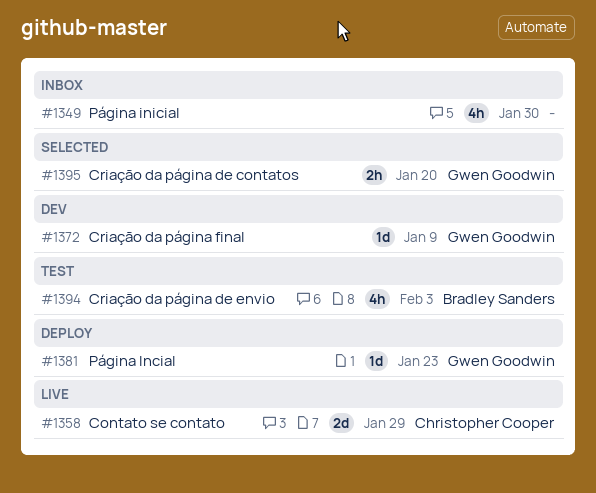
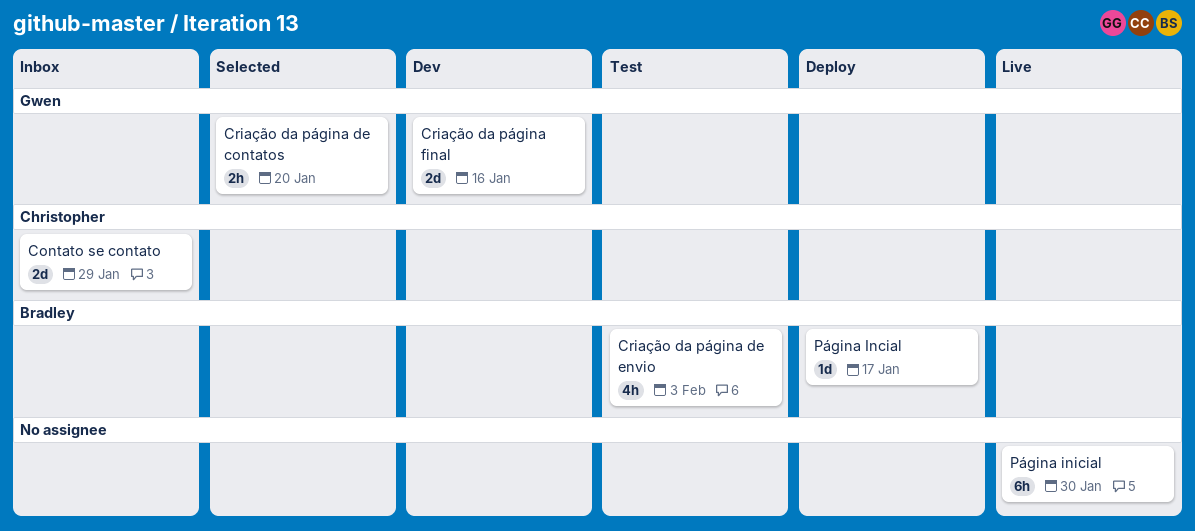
Contato se contato, status: Live -> Inbox
Criação da página final, estimate: 1d -> 2d
Criação da página final, due: Jan 9 -> Jan 16
Página Incial, owner: Gwen Goodwin -> Bradley Sanders
Página Incial, due: Jan 23 -> Jan 17
Página inicial, status: Inbox -> Live
Página inicial, estimate: 4h -> 6h

